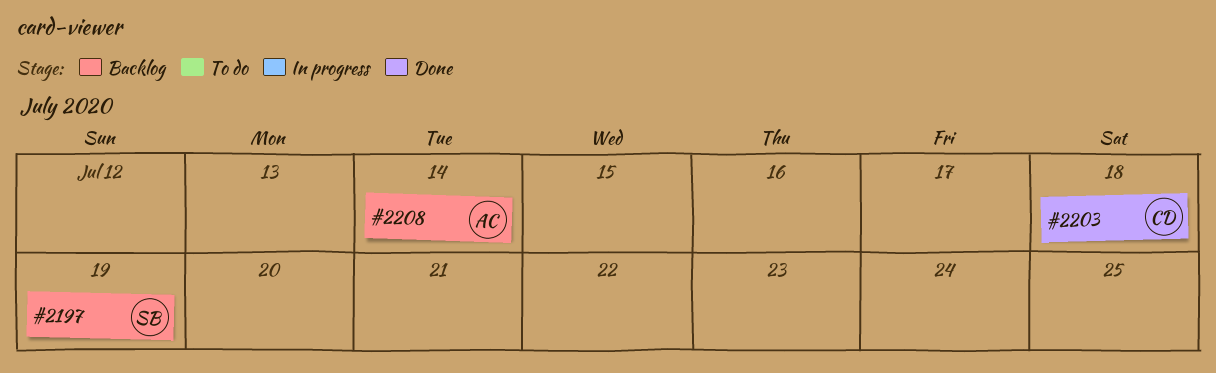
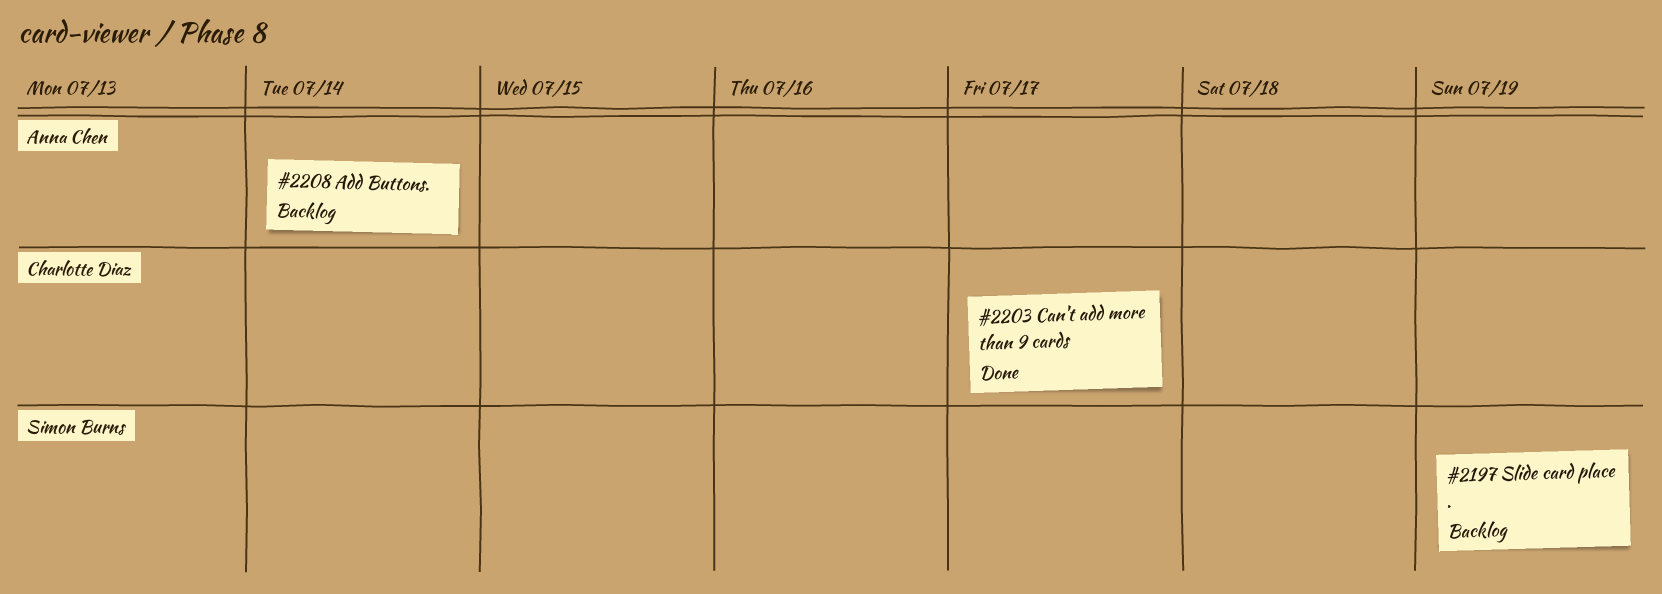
#2203, due: Jul 18 -> Jul 17

